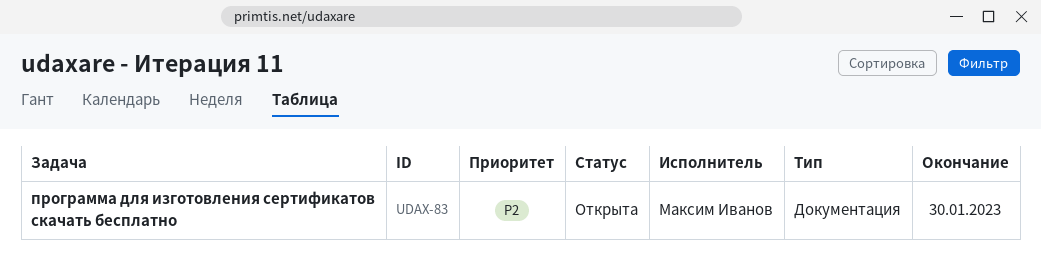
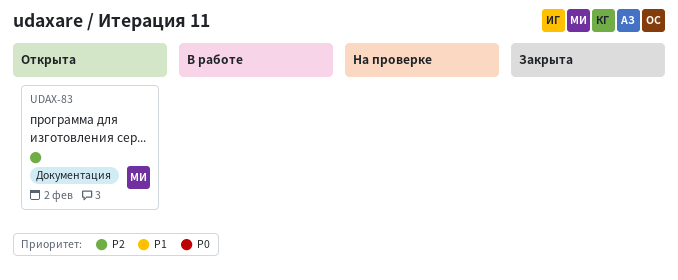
UDAX-83, due: Jan 30 -> Feb 2

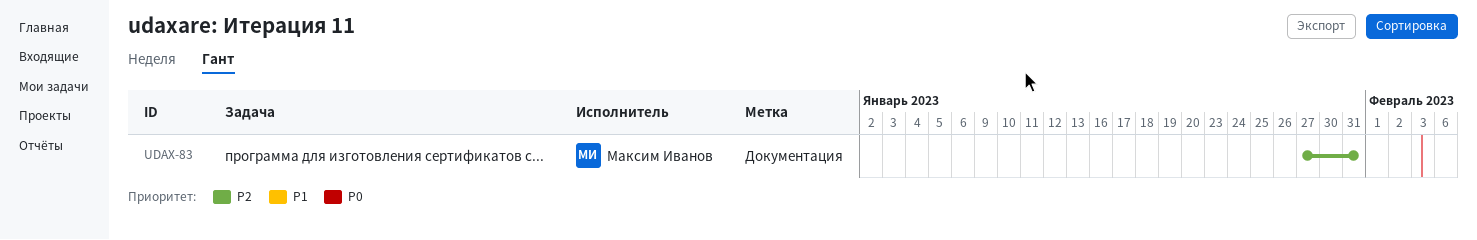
UDAX-83, due: Feb 2 -> Jan 31

